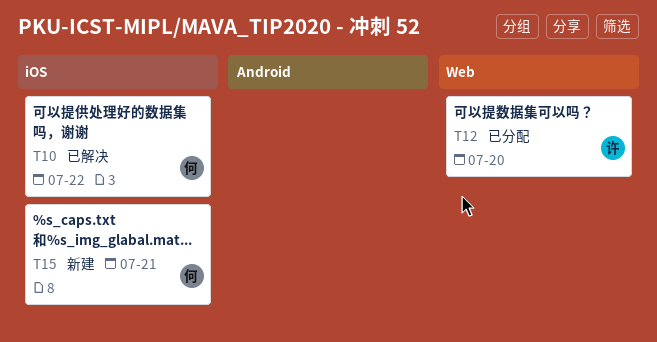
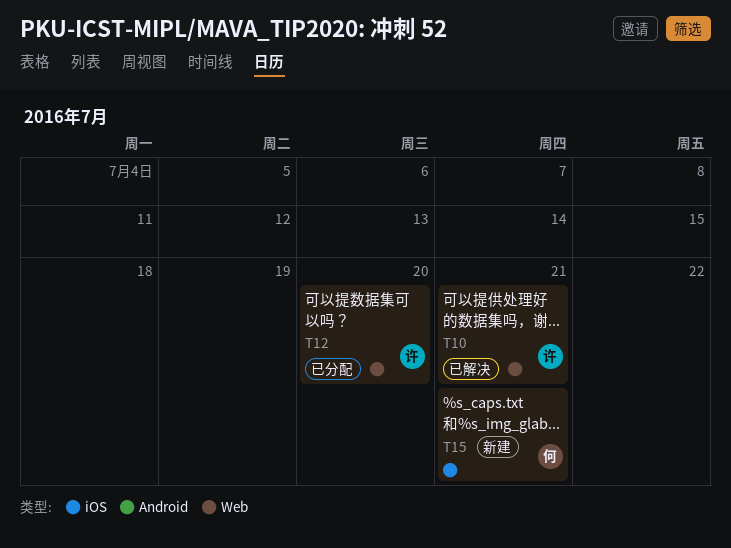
T10, owner: 何 -> 许
T10, label: iOS -> Web
T10, due: Jul 22 -> Jul 21

